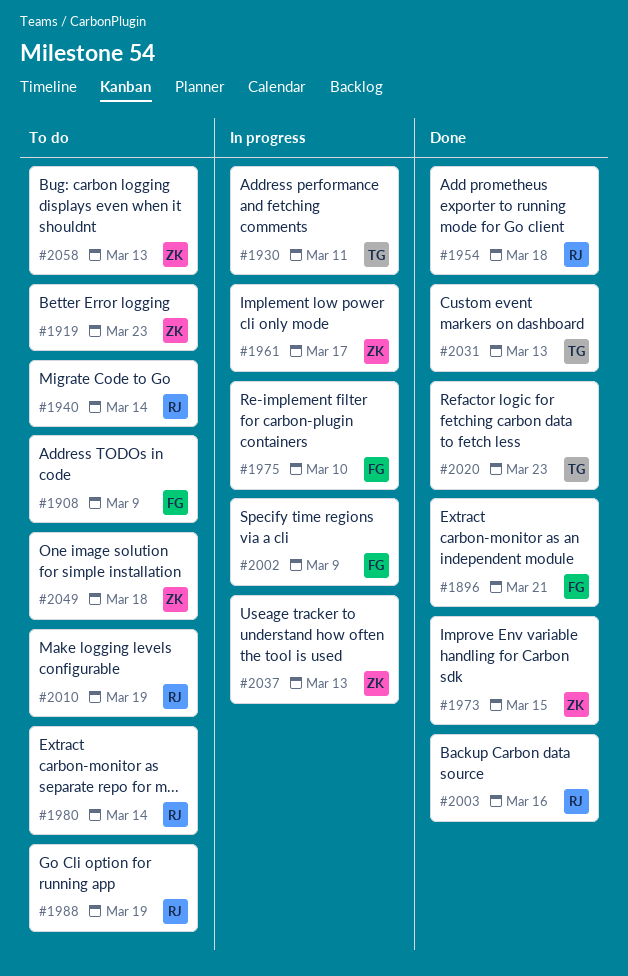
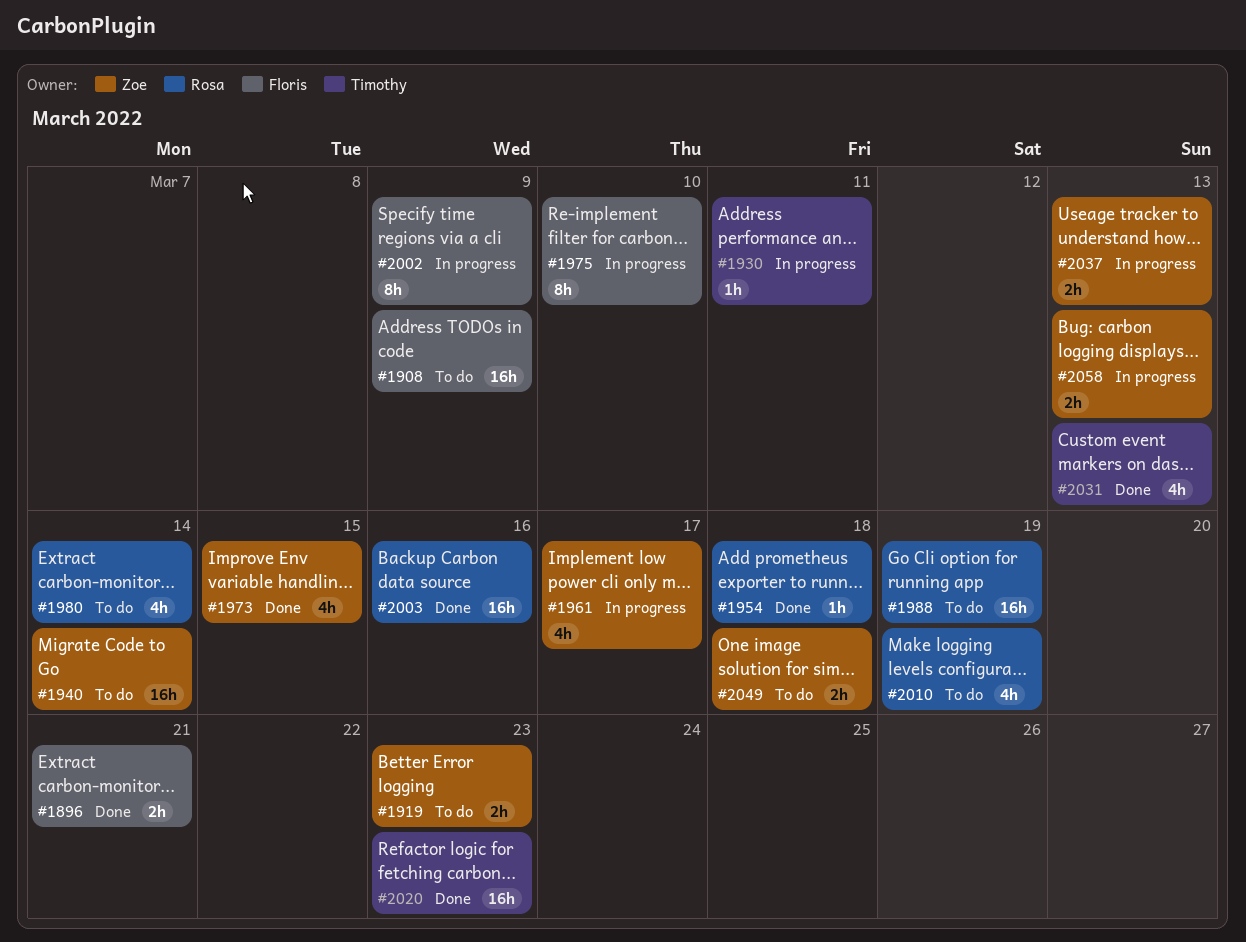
#1940, owner: Rosa -> Zoe
#2058, status: To do -> In progress

